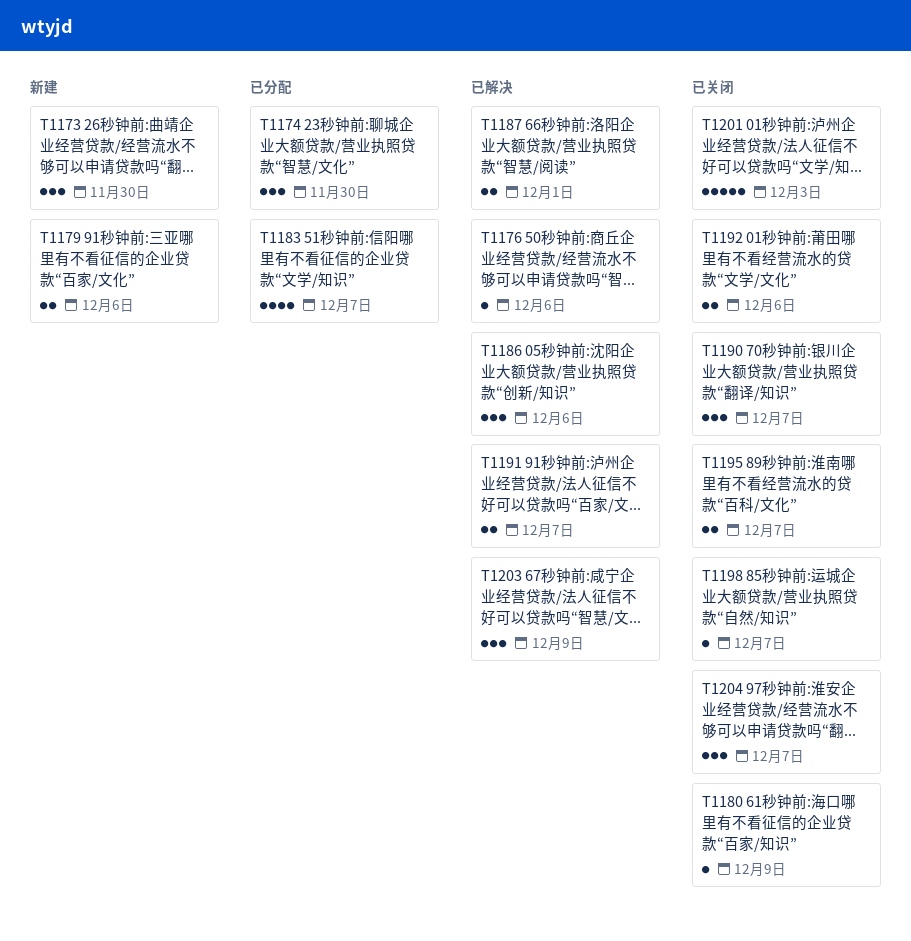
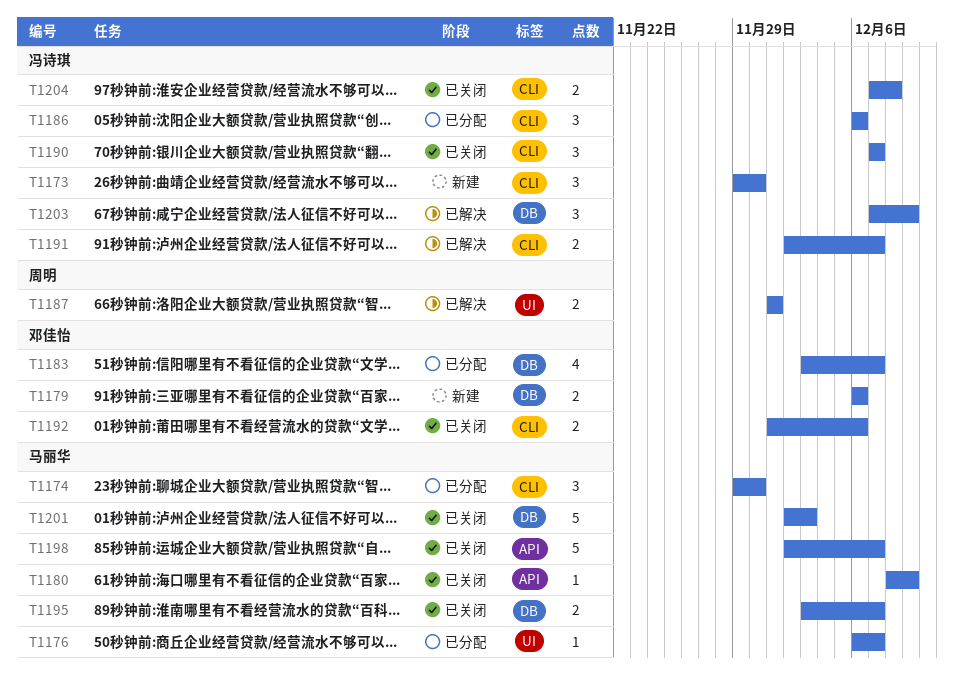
T1176, status: 已解决 -> 已分配
T1176, due: Dec 6 -> Dec 7
T1186, status: 已解决 -> 已分配
T1198, estimate: 1 -> 5
T1204, estimate: 3 -> 2
T1204, due: Dec 7 -> Dec 8

